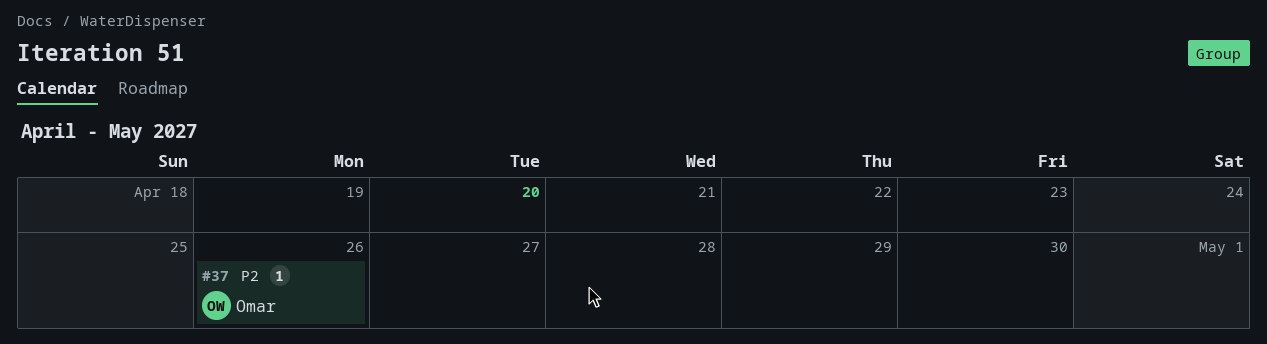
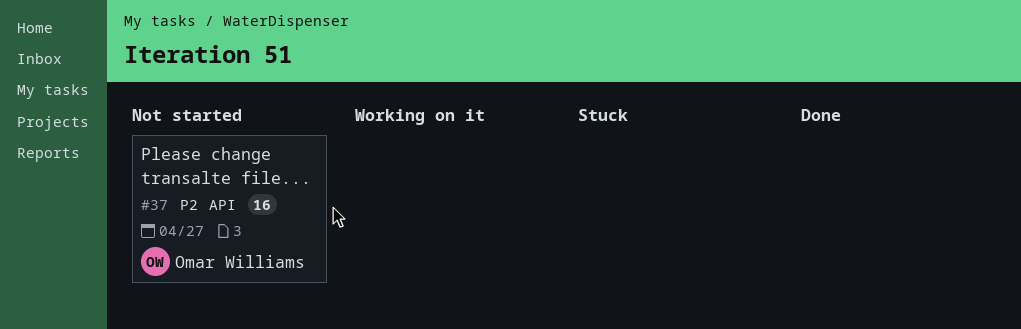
#37, estimate: 1 -> 16
#37, due: Apr 26 -> Apr 27

